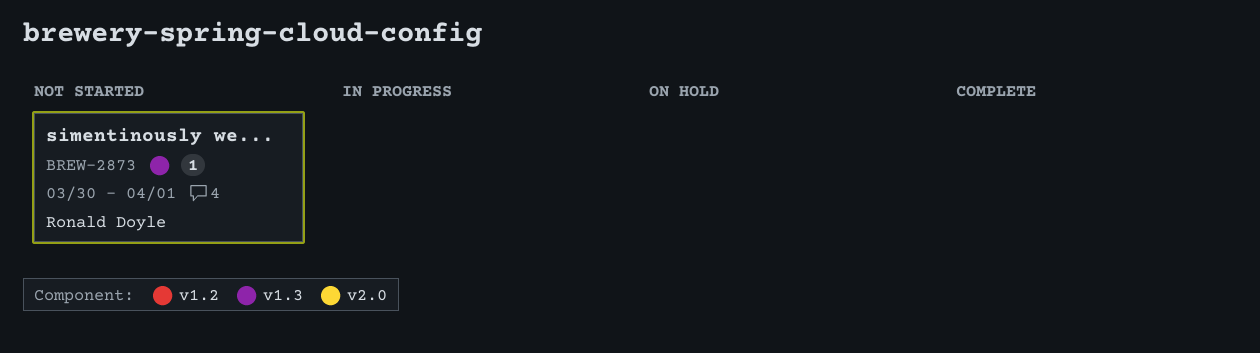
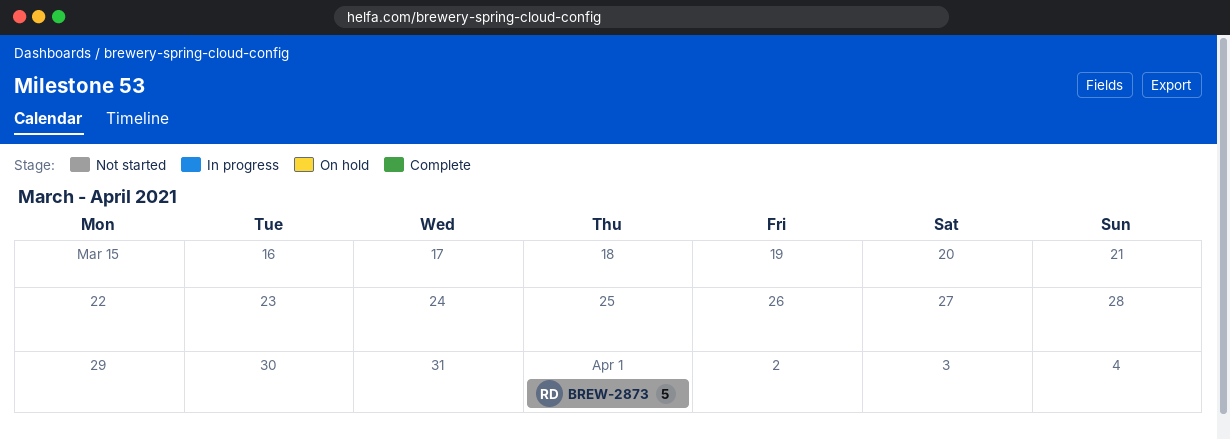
BREW-2873, estimate: 1 -> 5
BREW-2873, start: Mar 30 -> Apr 1

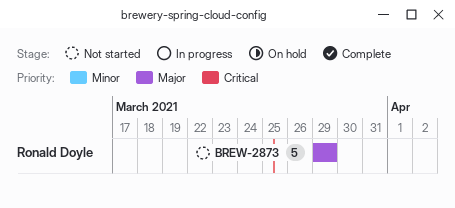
BREW-2873, start: Apr 1 -> Mar 29
BREW-2873, due: Apr 1 -> Mar 29

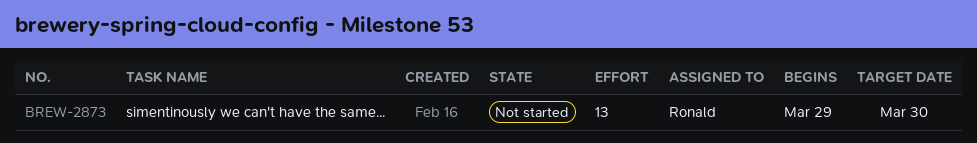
BREW-2873, estimate: 5 -> 13
BREW-2873, due: Mar 29 -> Mar 30

